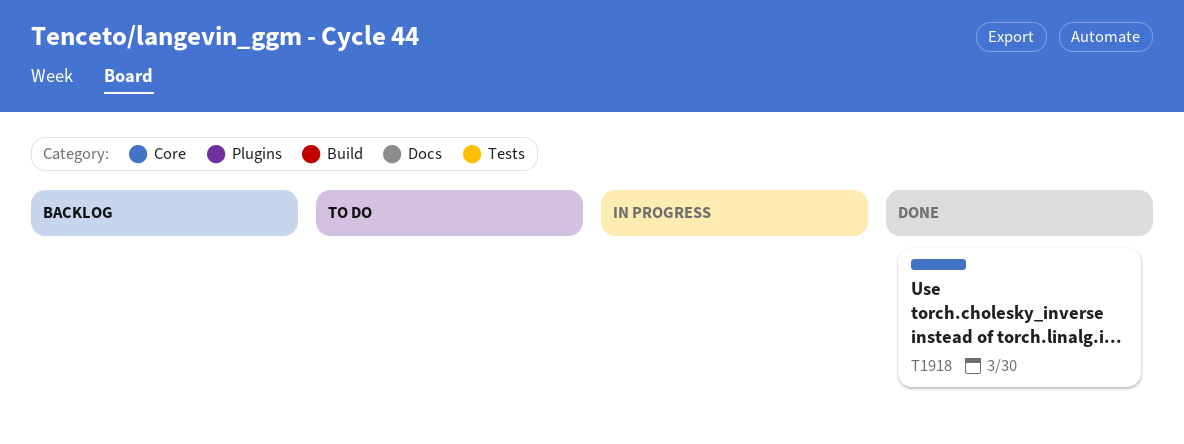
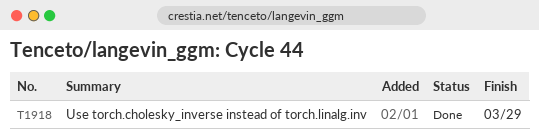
T1918, due: Mar 30 -> Mar 29

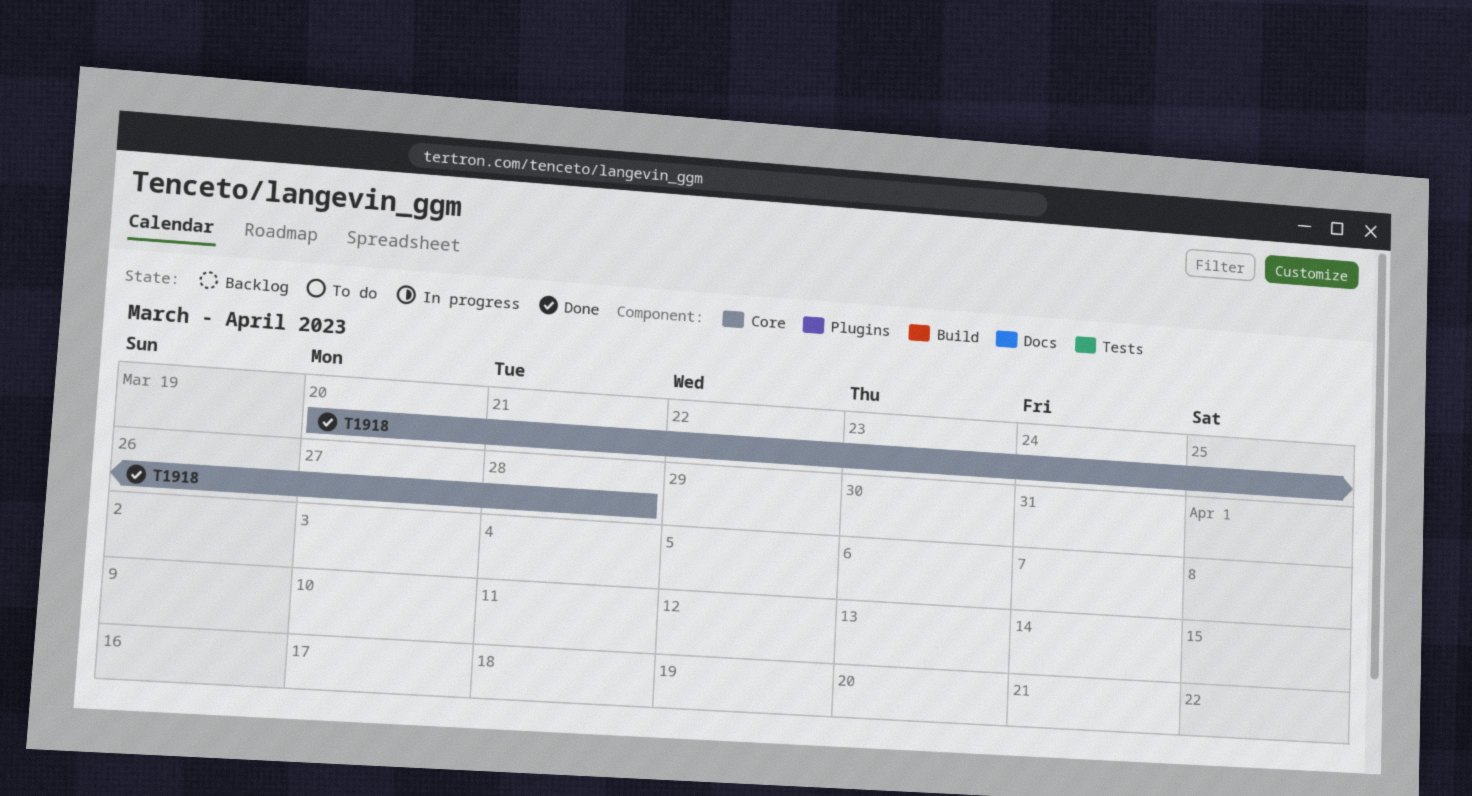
T1918, due: Mar 29 -> Mar 28

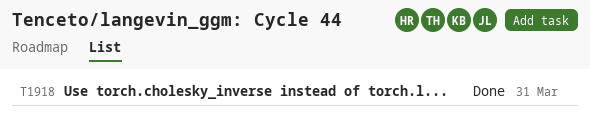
T1918, due: Mar 28 -> Mar 31

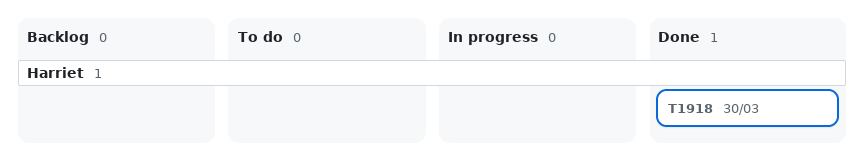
T1918, due: Mar 31 -> Mar 30

